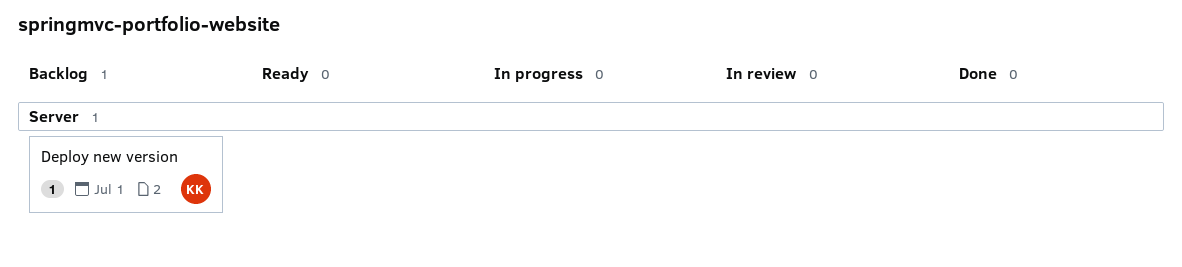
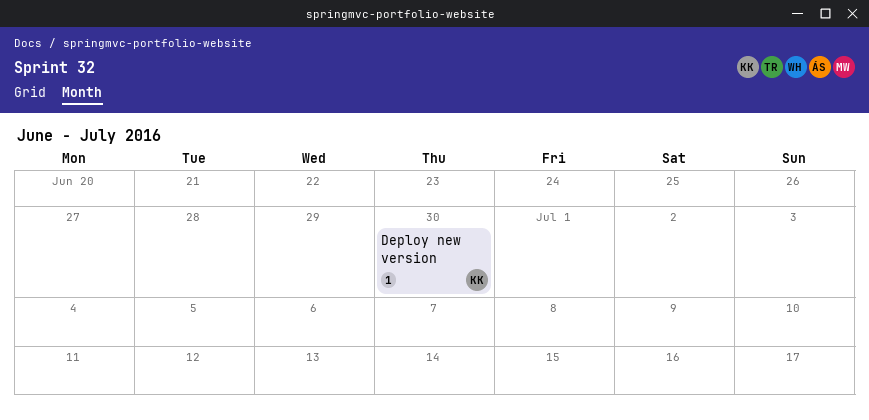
Deploy new version, due: Jul 1 -> Jun 30

